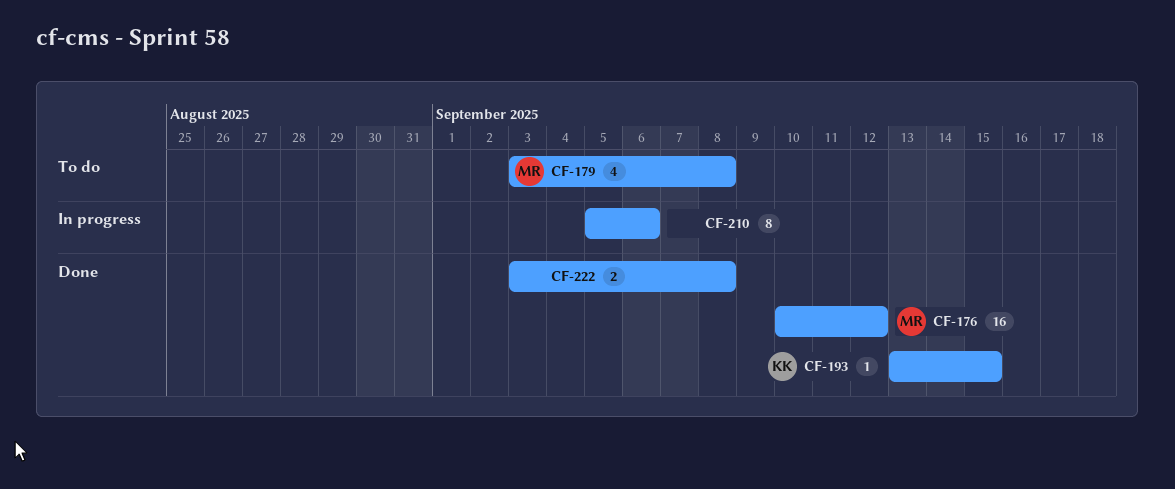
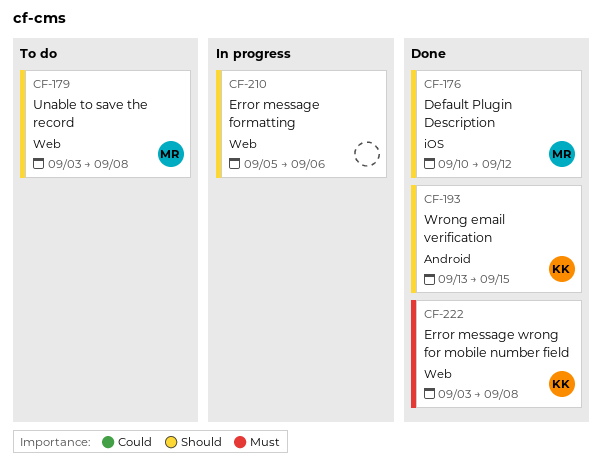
CF-222, owner: none -> KK

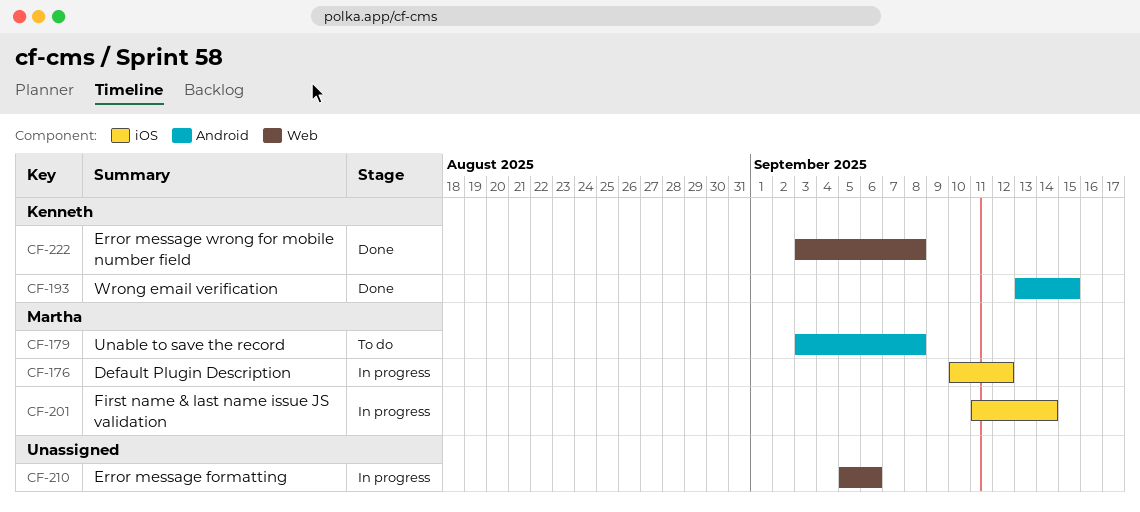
CF-176, status: Done -> In progress
CF-179, label: Web -> Android
CF-201: none -> present

